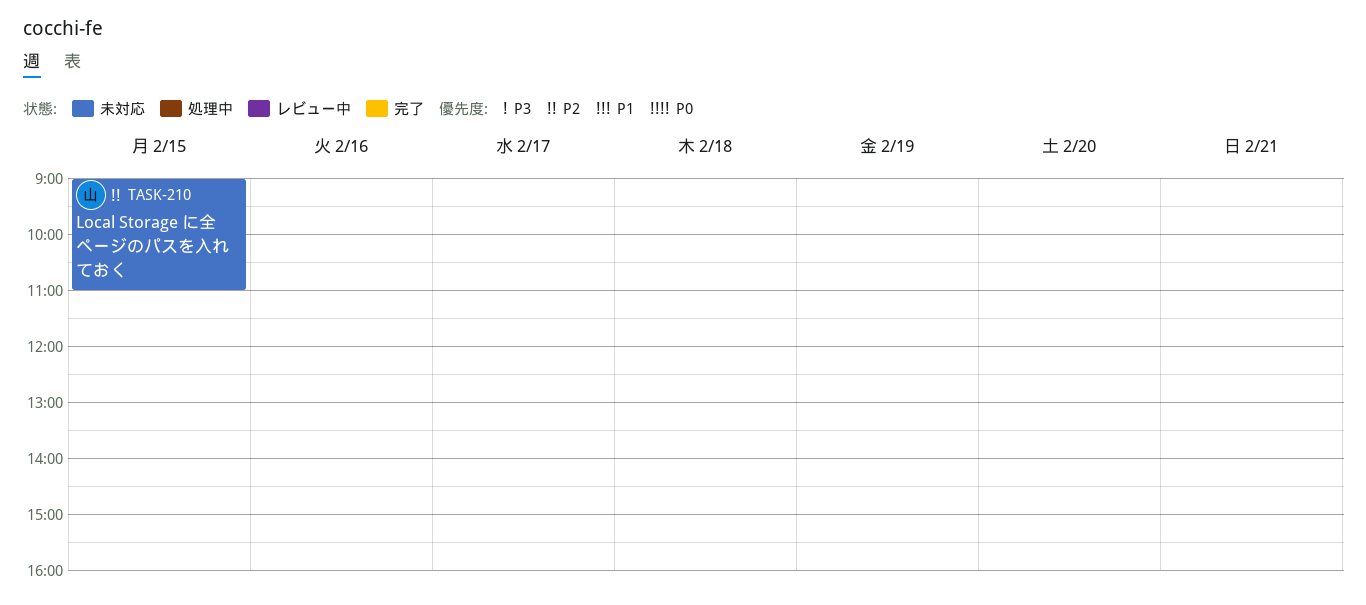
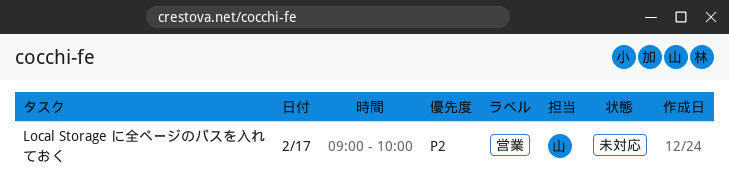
Local Storage に全ページのパスを入れておく, day: Feb 15 -> Feb 17
Local Storage に全ページのパスを入れておく, ends: 11:00 -> 10:00

